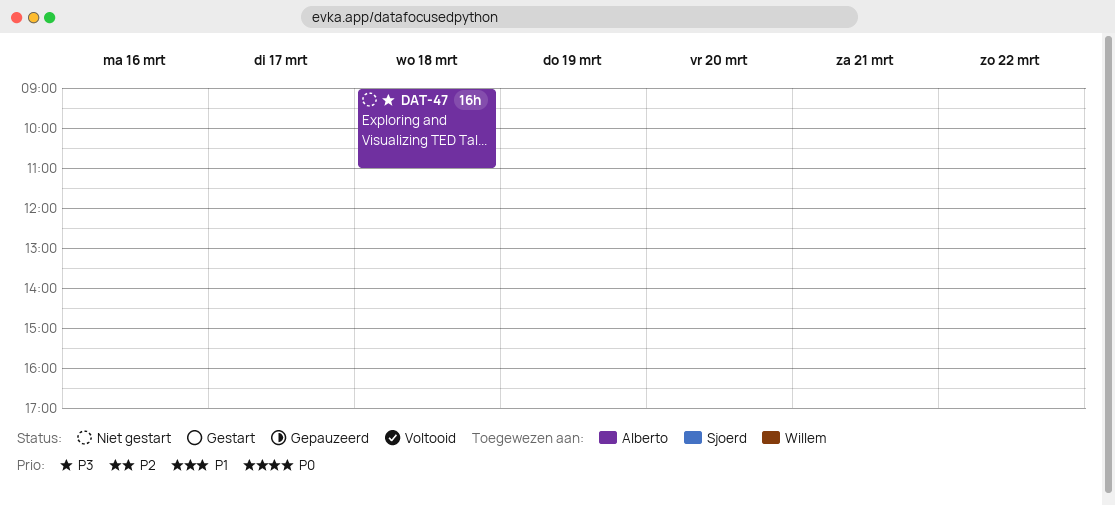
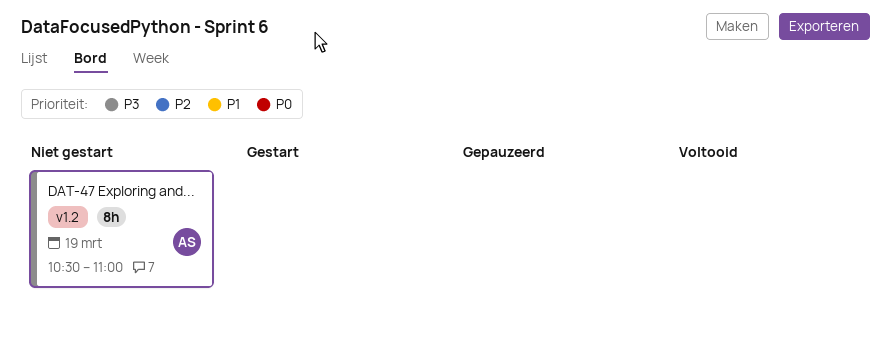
DAT-47, estimate: 16h -> 8h
DAT-47, day: Mar 18 -> Mar 19
DAT-47, begins: 09:00 -> 10:30

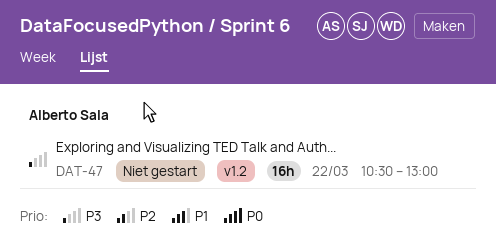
DAT-47, estimate: 8h -> 16h
DAT-47, day: Mar 19 -> Mar 22
DAT-47, ends: 11:00 -> 13:00

